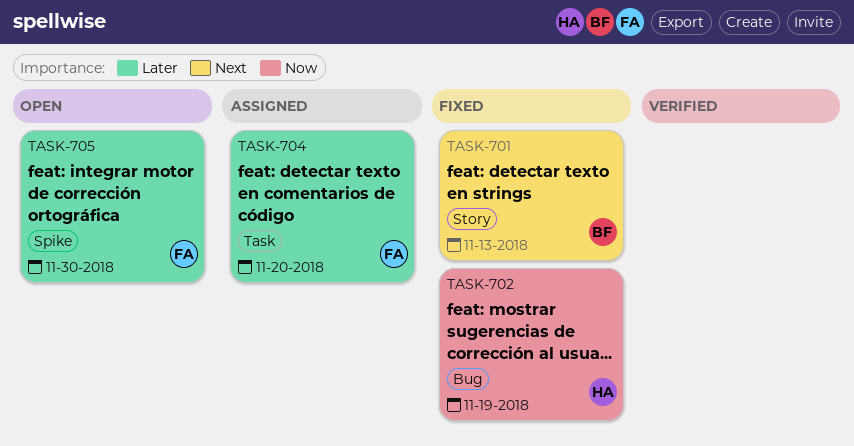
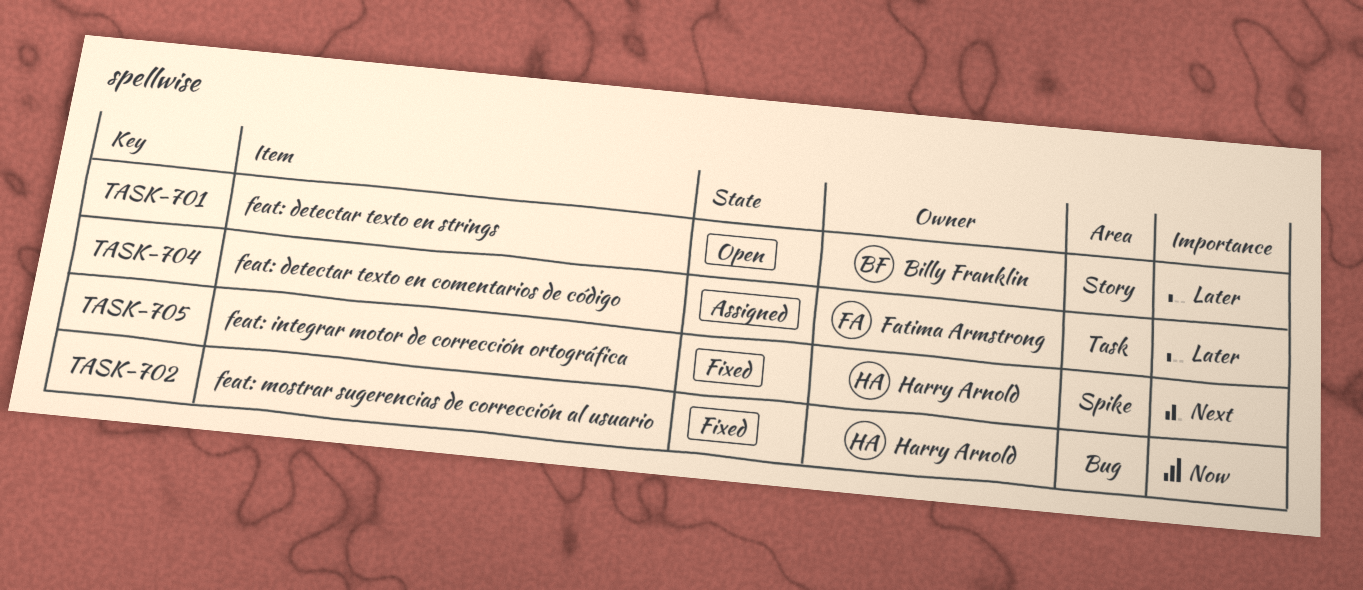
TASK-701, status: Fixed -> Open
TASK-701, priority: Next -> Later
TASK-705, status: Open -> Fixed
TASK-705, owner: Fatima Armstrong -> Harry Arnold
TASK-705, priority: Later -> Next

